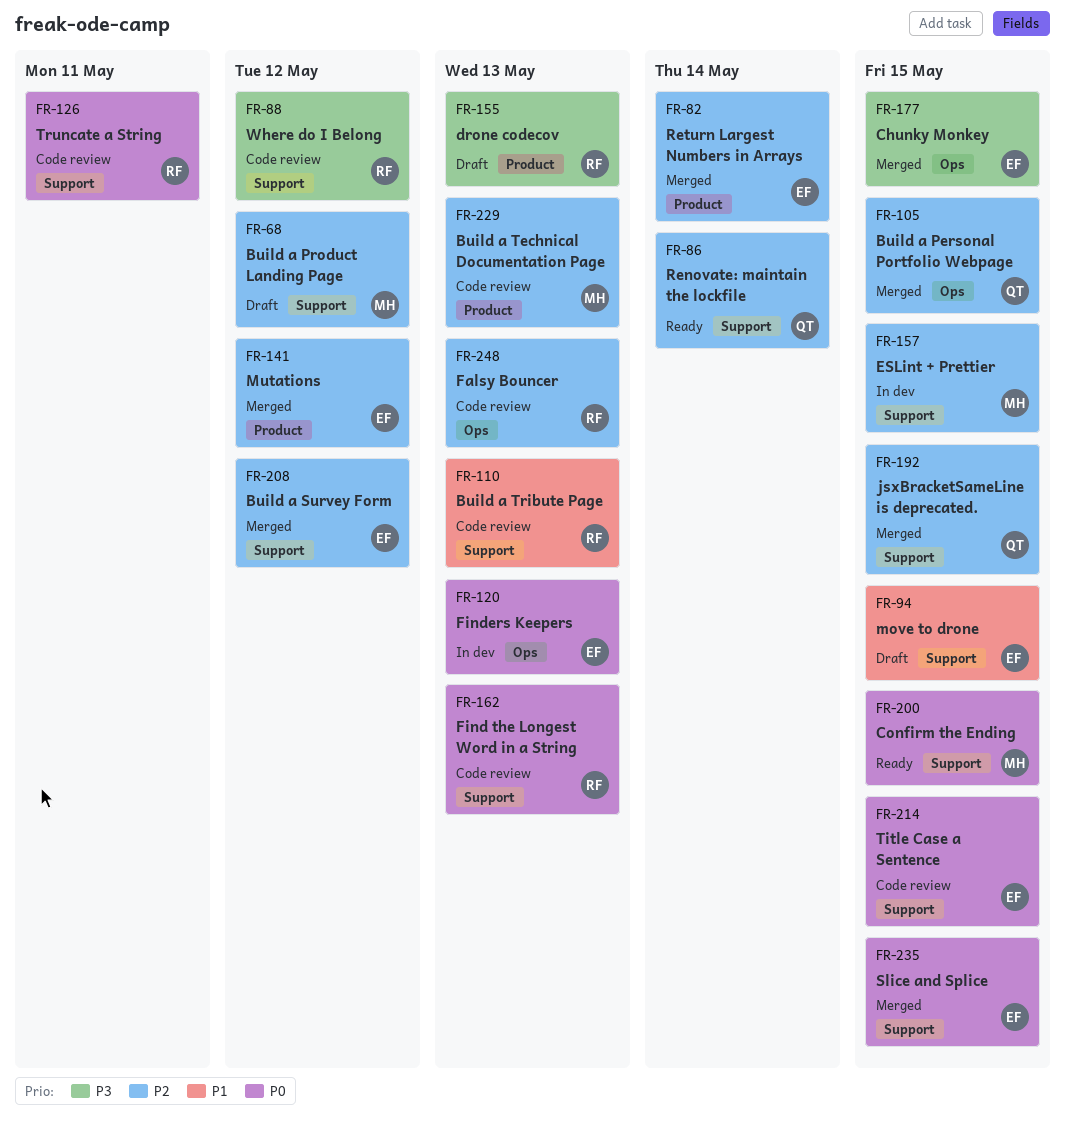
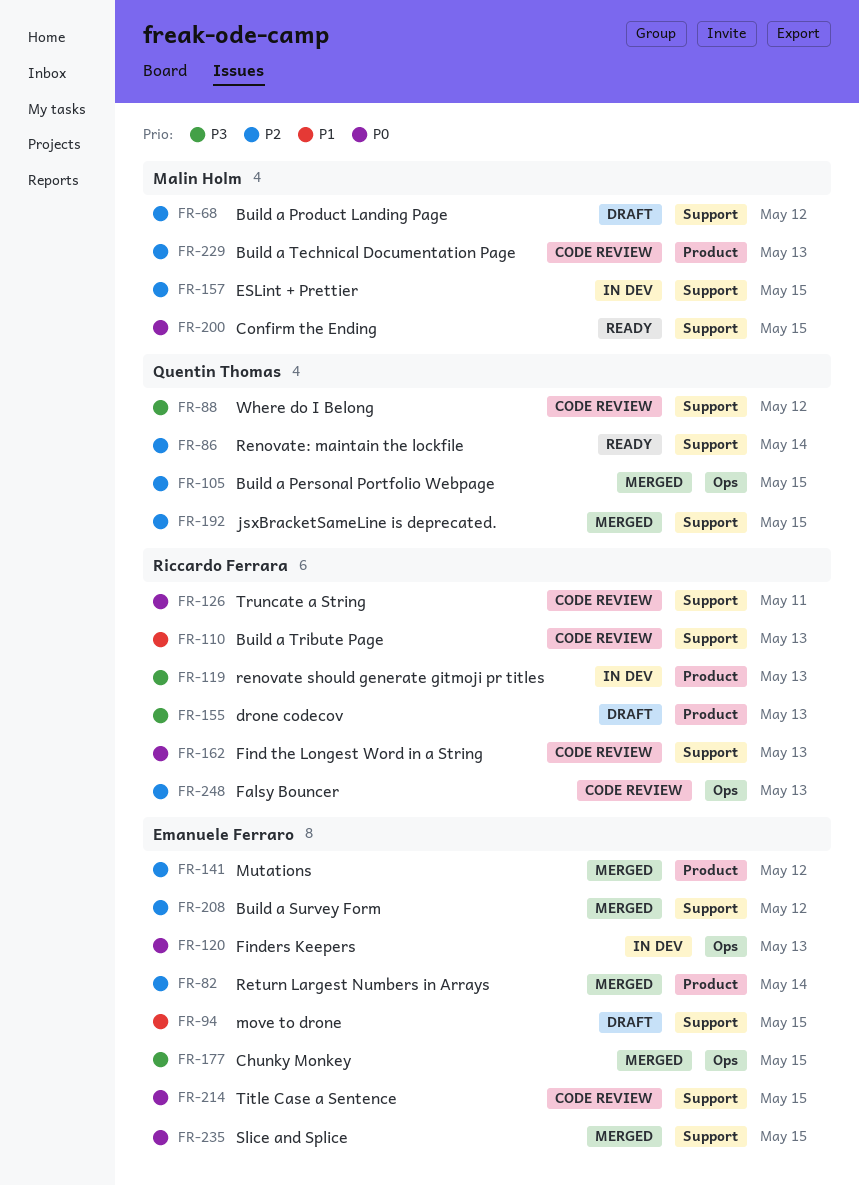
FR-88, owner: Riccardo Ferrara -> Quentin Thomas
FR-119: none -> present

